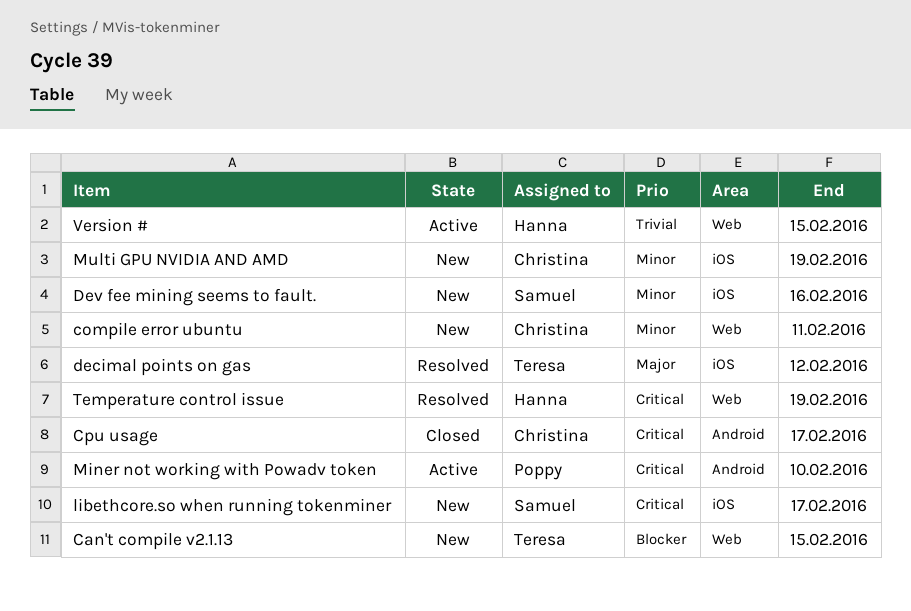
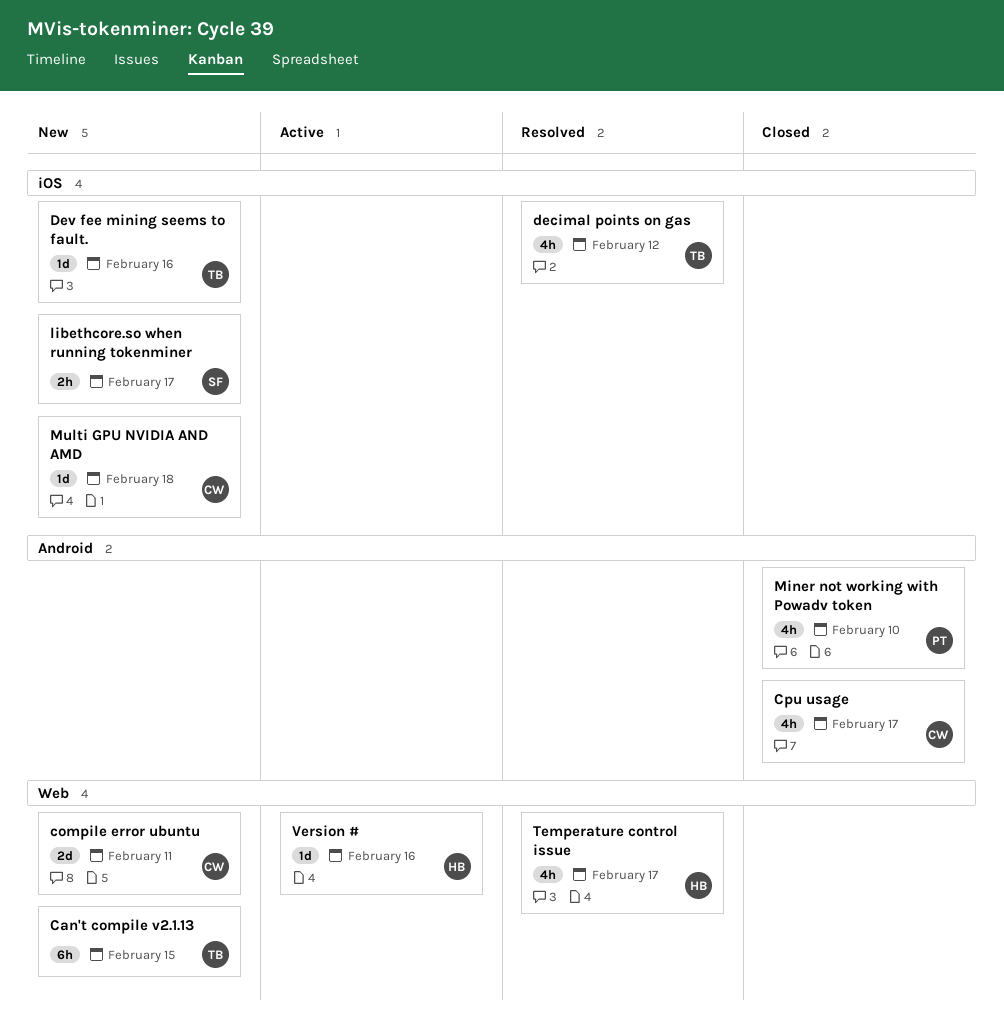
Dev fee mining seems to fault., owner: Samuel -> Teresa
Miner not working with Powadv token, status: Active -> Closed
Multi GPU NVIDIA AND AMD, due: Feb 19 -> Feb 18
Temperature control issue, due: Feb 19 -> Feb 17
Version #, due: Feb 15 -> Feb 16

